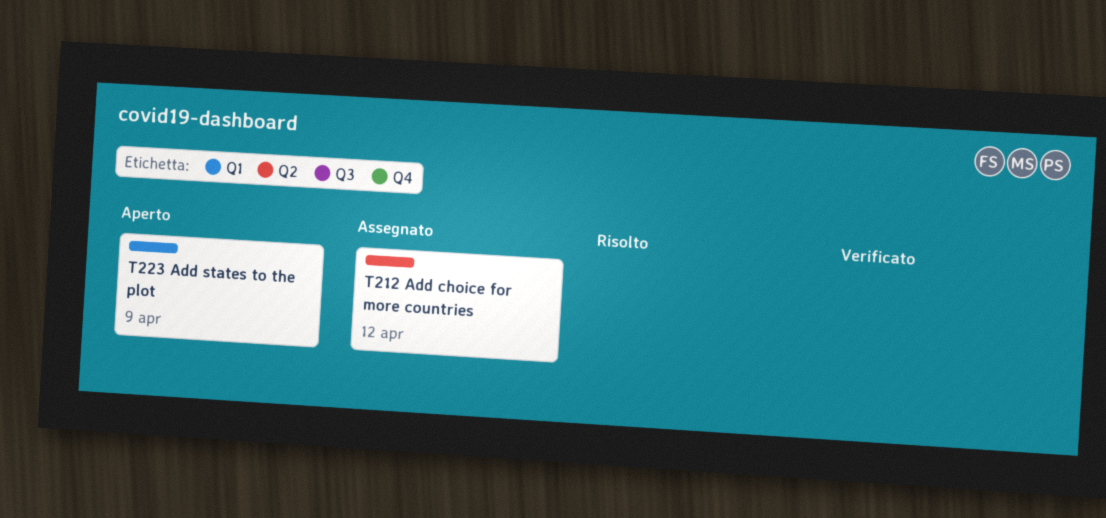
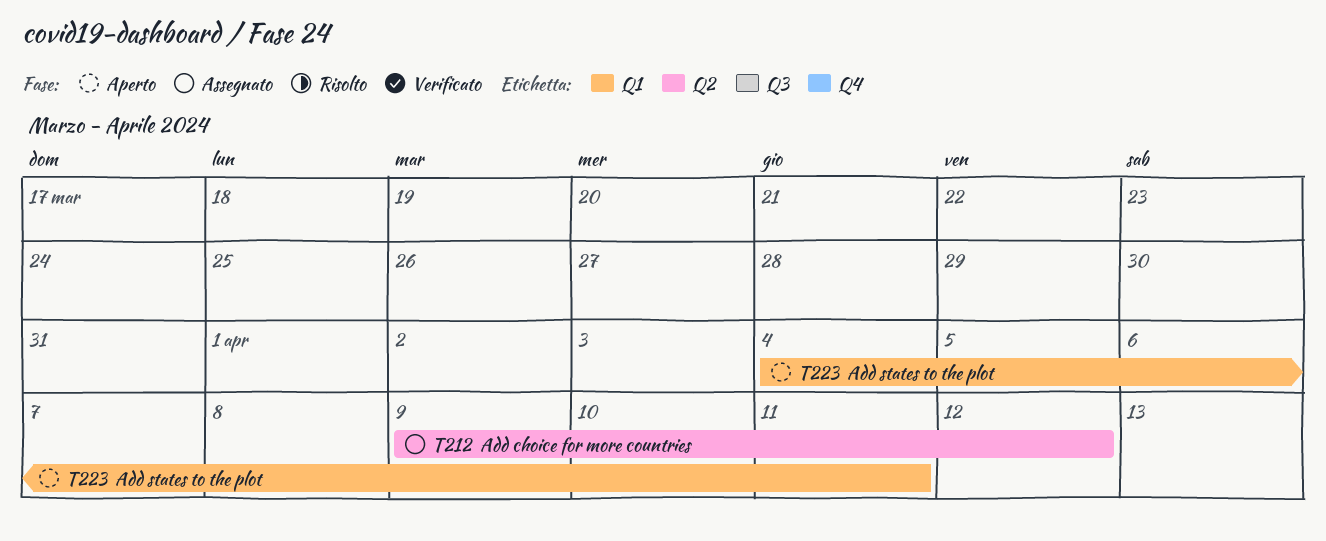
T223, due: Apr 9 -> Apr 11

